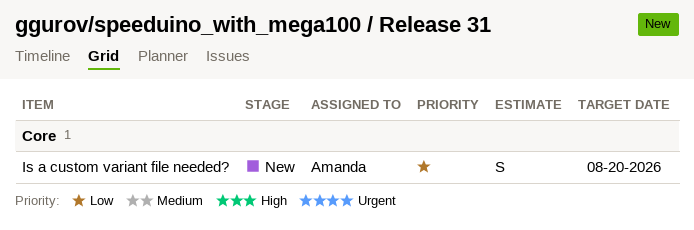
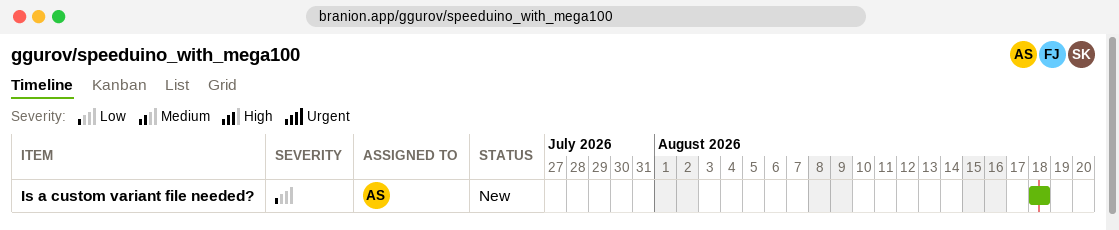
Is a custom variant file needed?, due: Aug 20 -> Aug 18

